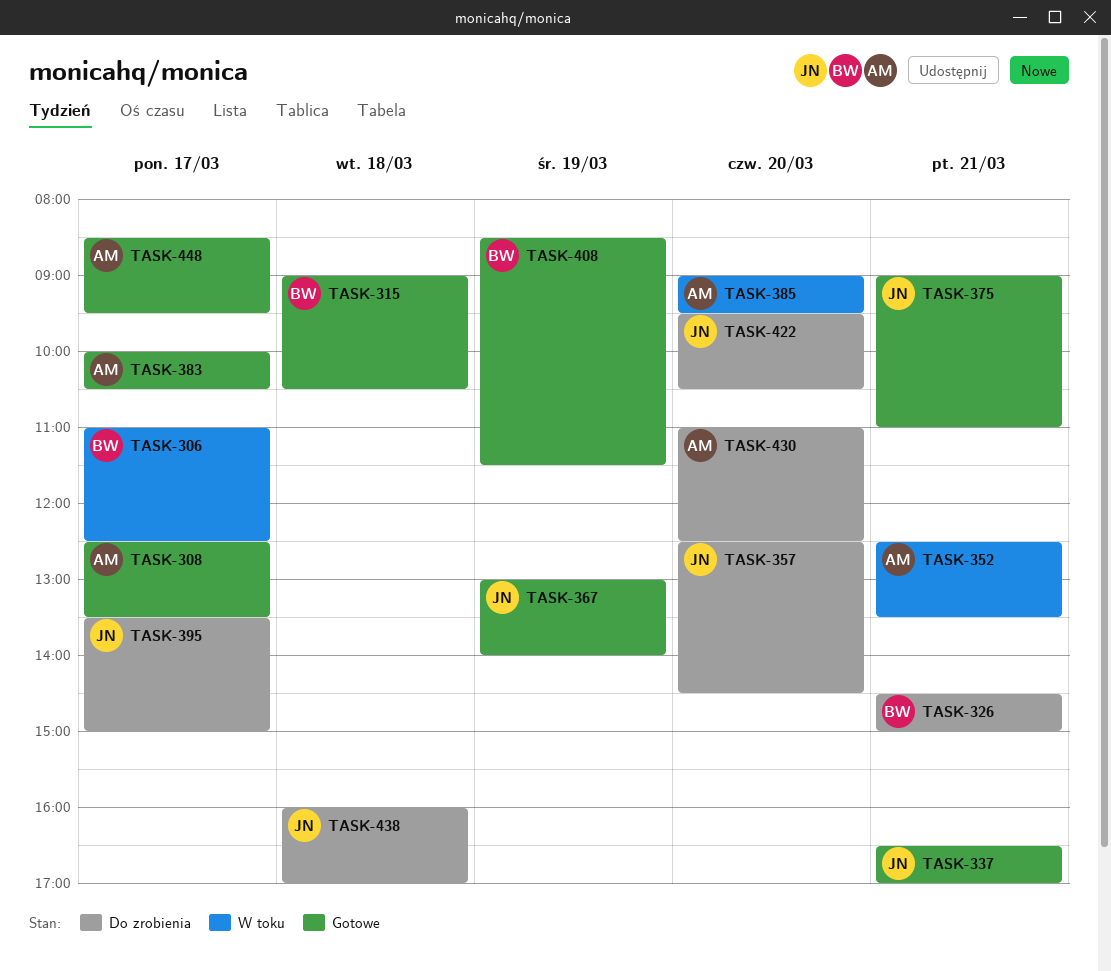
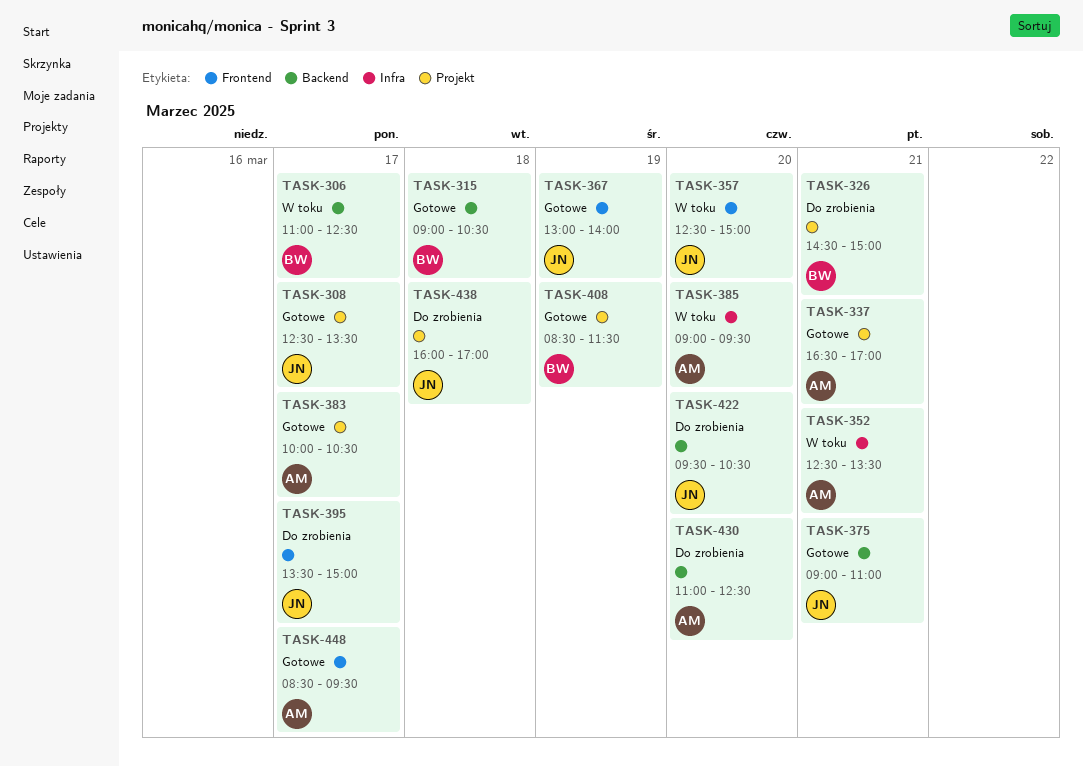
TASK-308, owner: AM -> JN
TASK-337, owner: JN -> AM
TASK-357, status: Do zrobienia -> W toku
TASK-357, ends: 14:30 -> 15:00

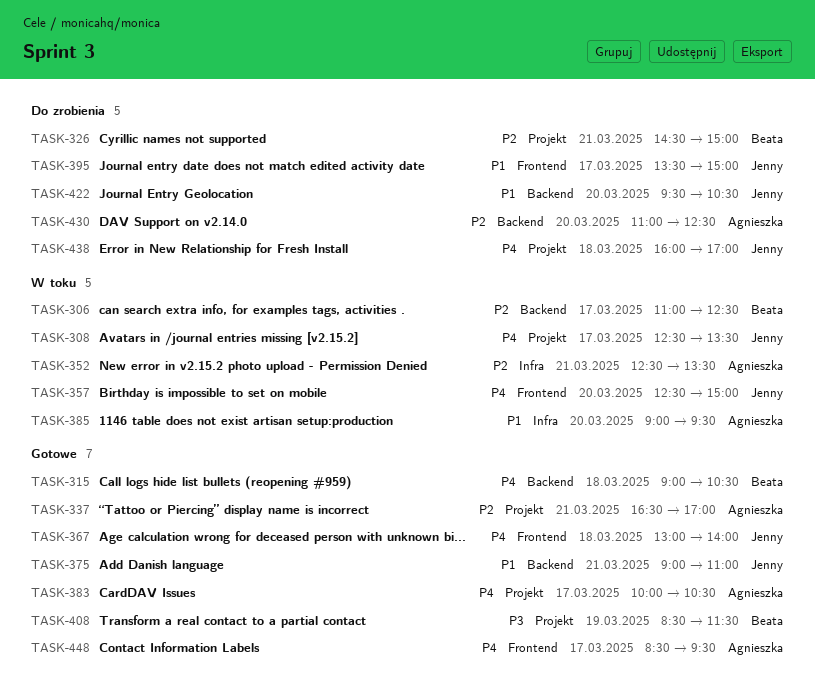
TASK-308, status: Gotowe -> W toku
TASK-367, day: Mar 19 -> Mar 18

